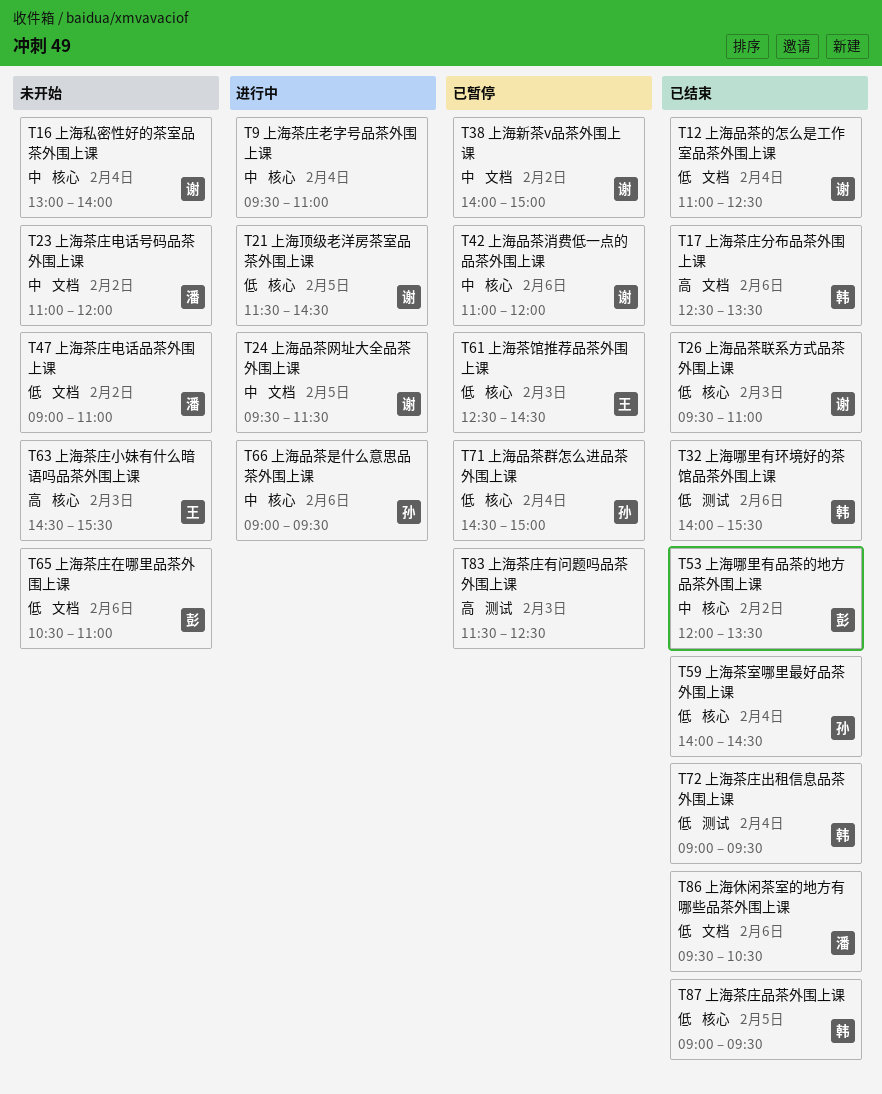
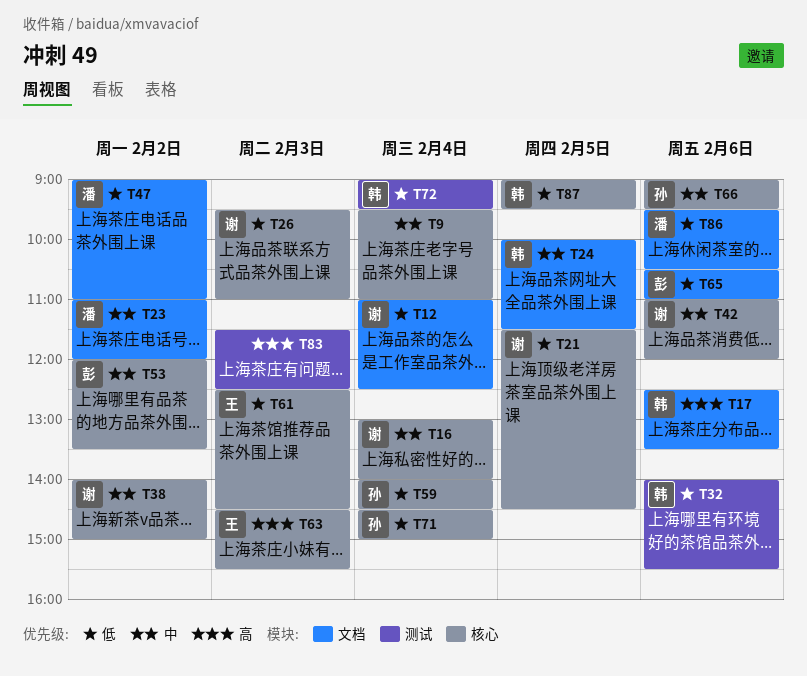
T24, owner: 谢 -> 韩
T24, begins: 09:30 -> 10:00
T38, label: 文档 -> 核心

